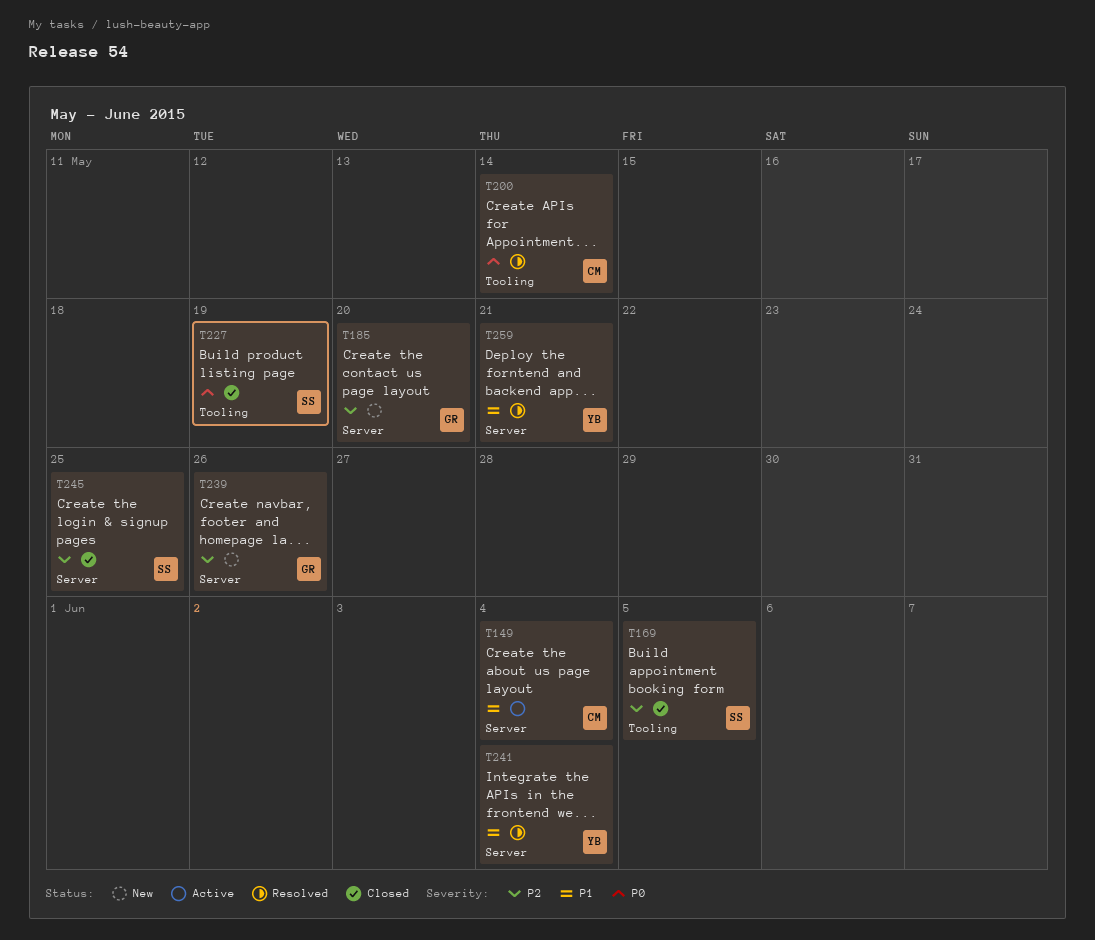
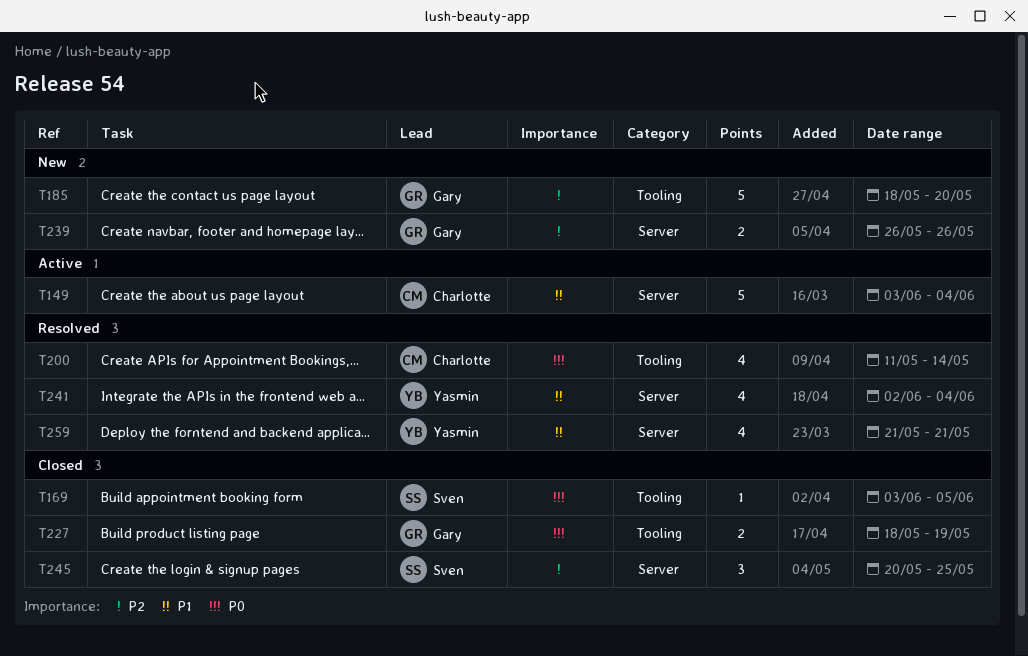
T169, priority: P2 -> P0
T185, label: Server -> Tooling
T227, owner: Sven -> Gary

